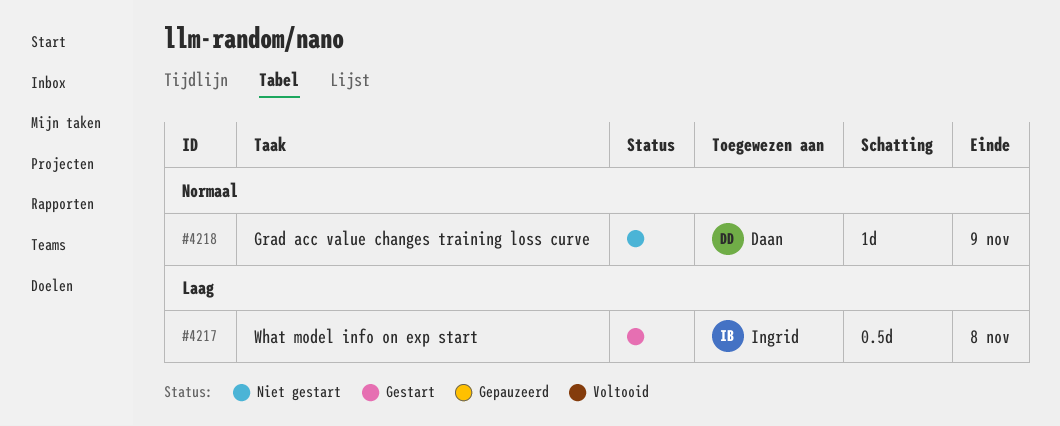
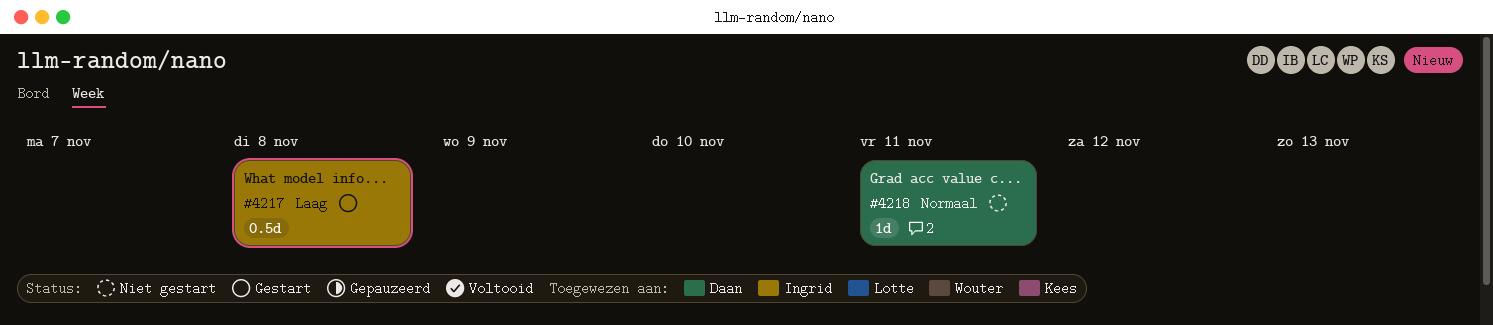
#4218, due: Nov 9 -> Nov 11

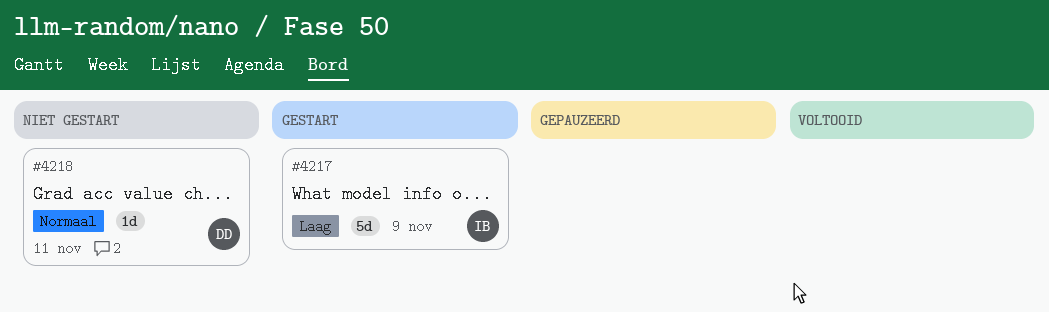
#4217, estimate: 0.5d -> 5d
#4217, due: Nov 8 -> Nov 9

